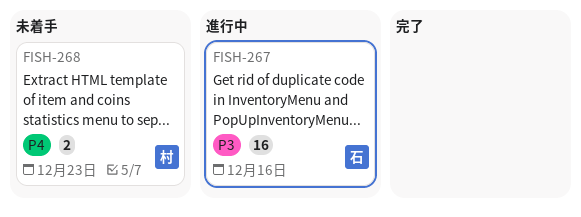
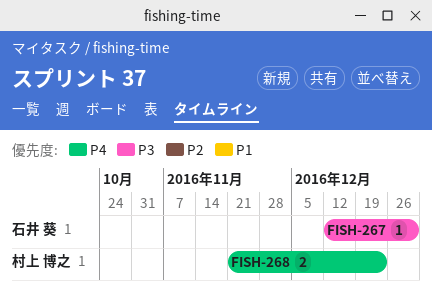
FISH-267, estimate: 16 -> 1
FISH-267, due: Dec 16 -> Dec 30

